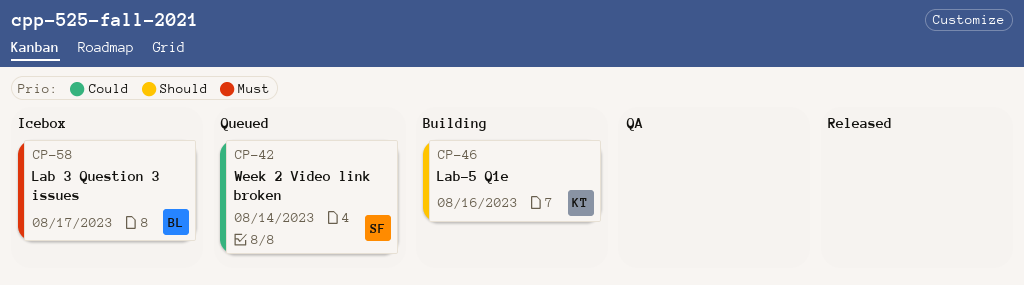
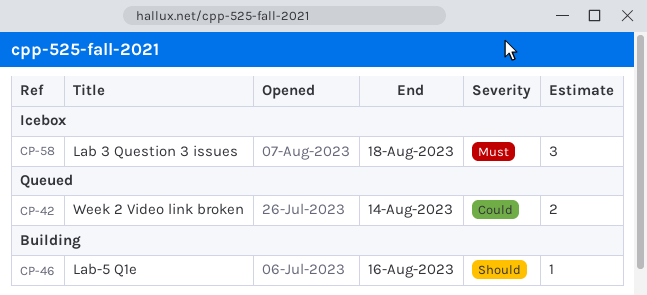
CP-58, due: Aug 17 -> Aug 18

